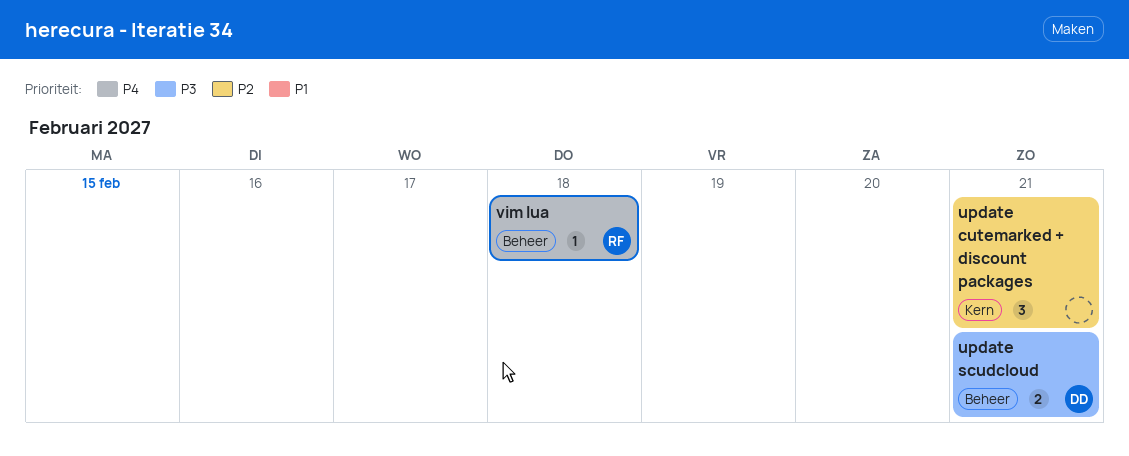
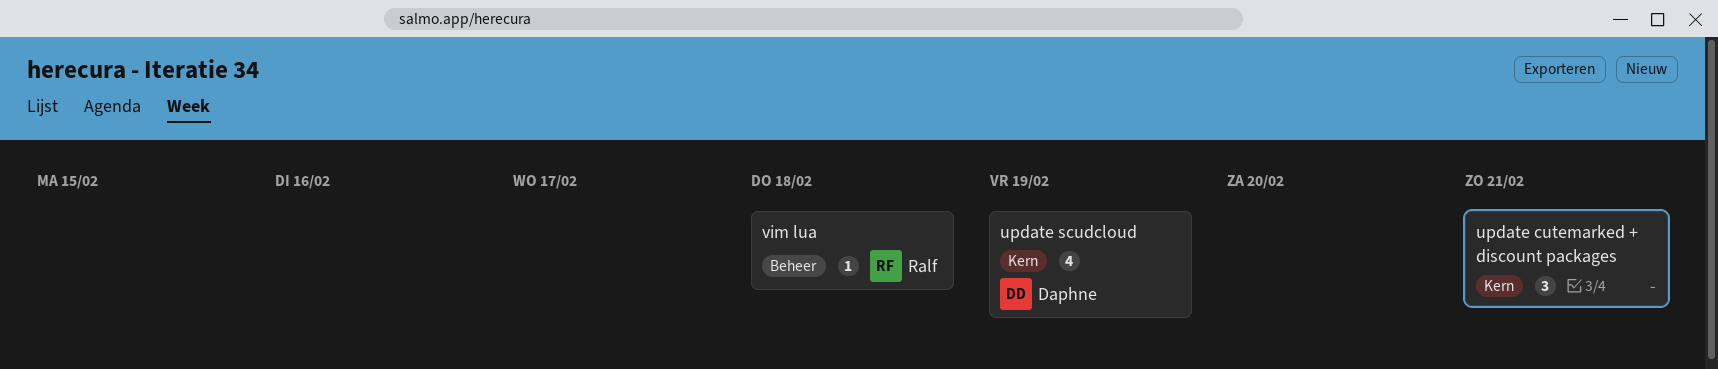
update scudcloud, label: Beheer -> Kern
update scudcloud, estimate: 2 -> 4
update scudcloud, due: Feb 21 -> Feb 19

